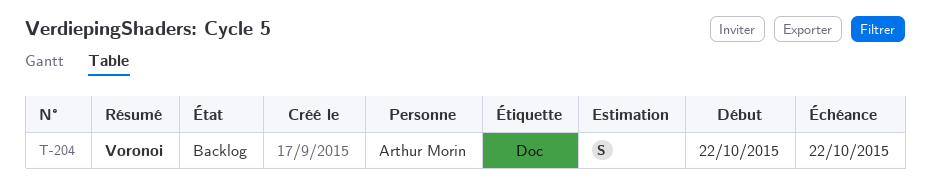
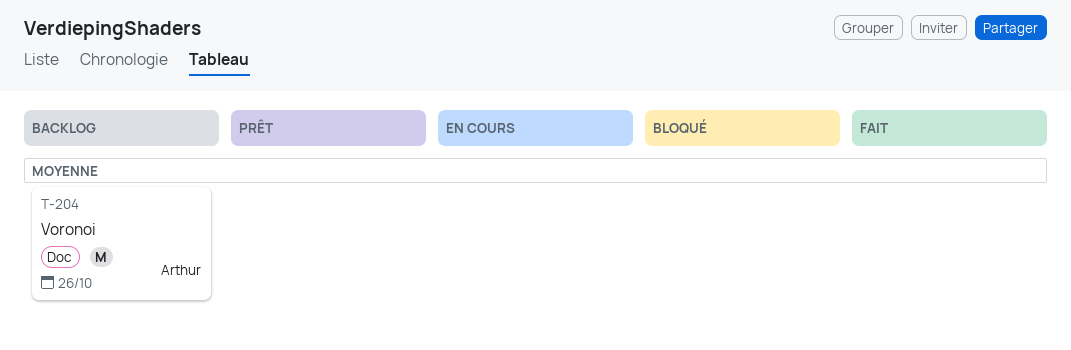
T-204, estimate: S -> M
T-204, due: Oct 22 -> Oct 26

